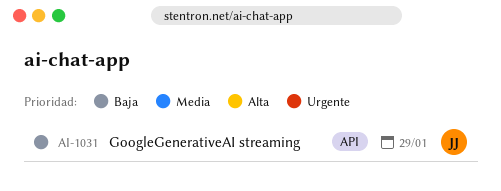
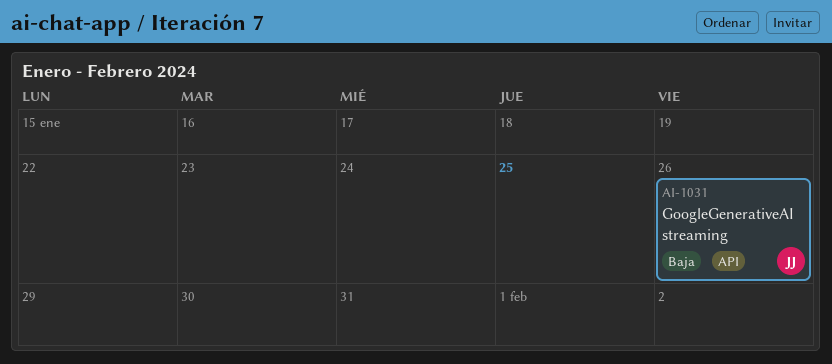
AI-1031, due: Jan 29 -> Jan 26

